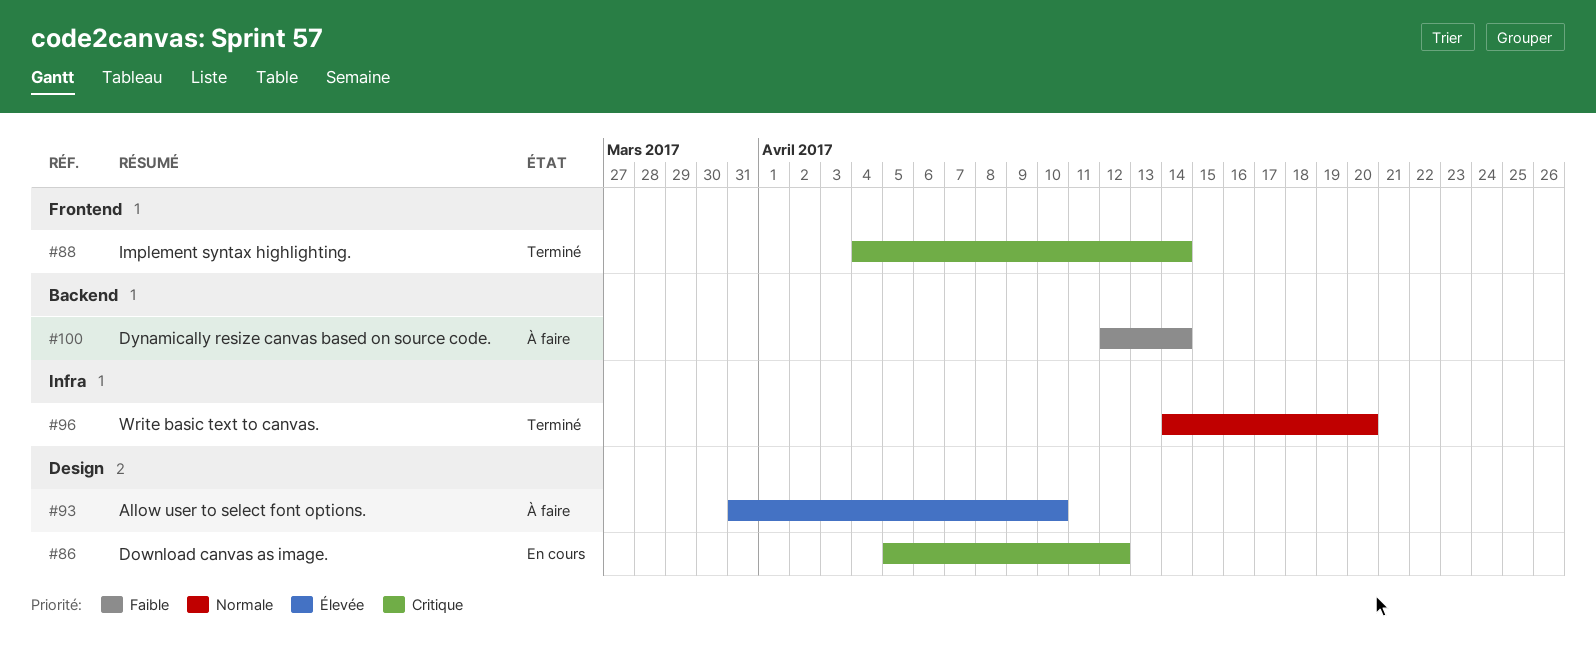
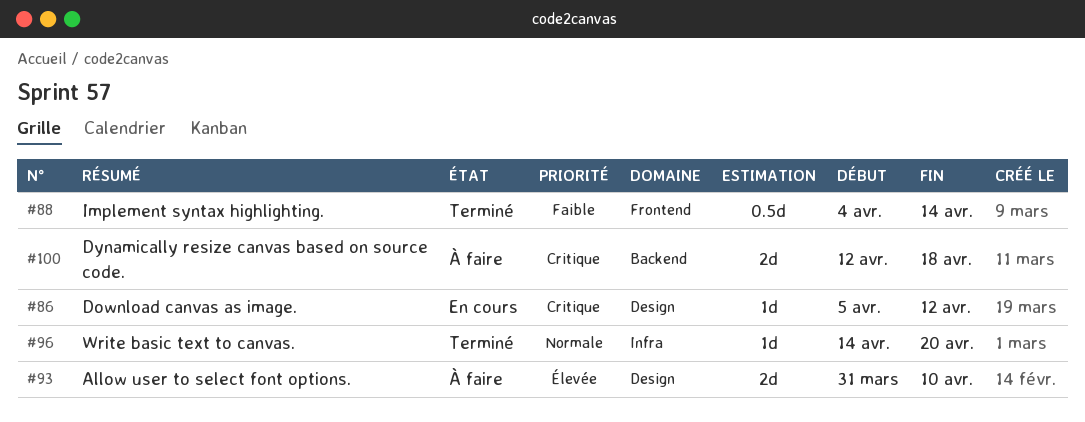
#88, priority: Critique -> Faible
#100, priority: Faible -> Critique
#100, due: Apr 14 -> Apr 18

